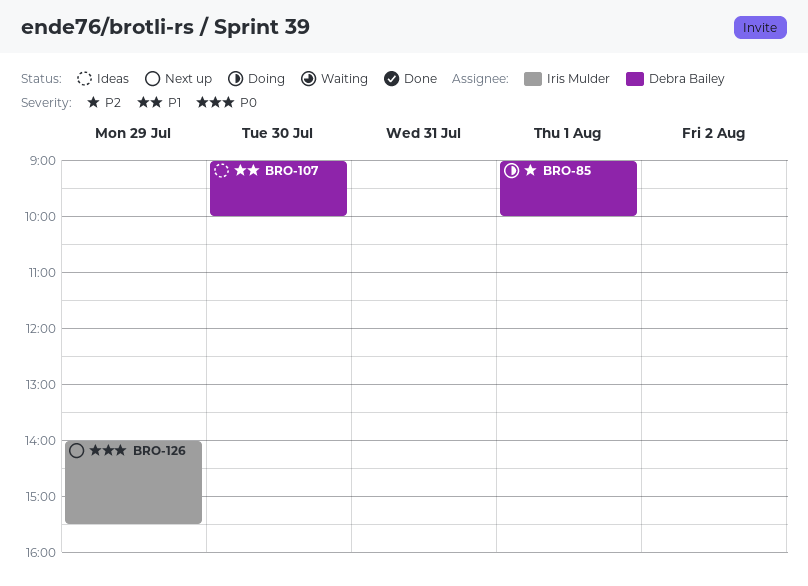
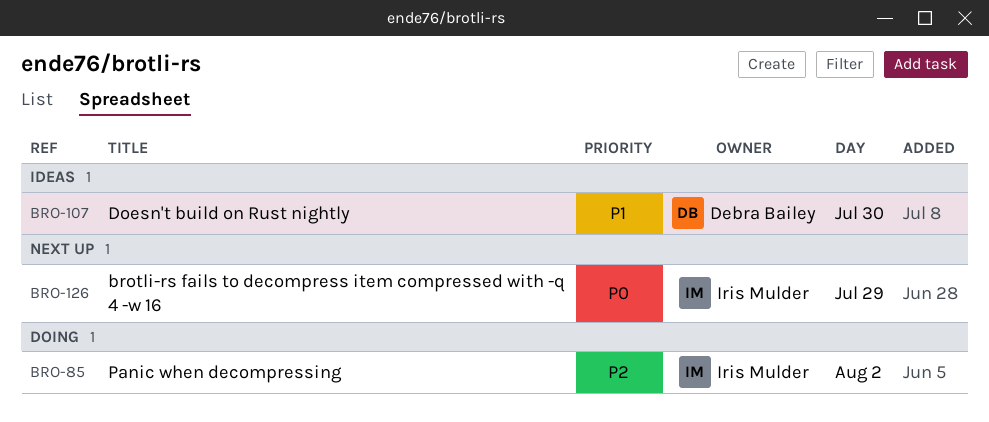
BRO-85, owner: Debra Bailey -> Iris Mulder
BRO-85, day: Aug 1 -> Aug 2

